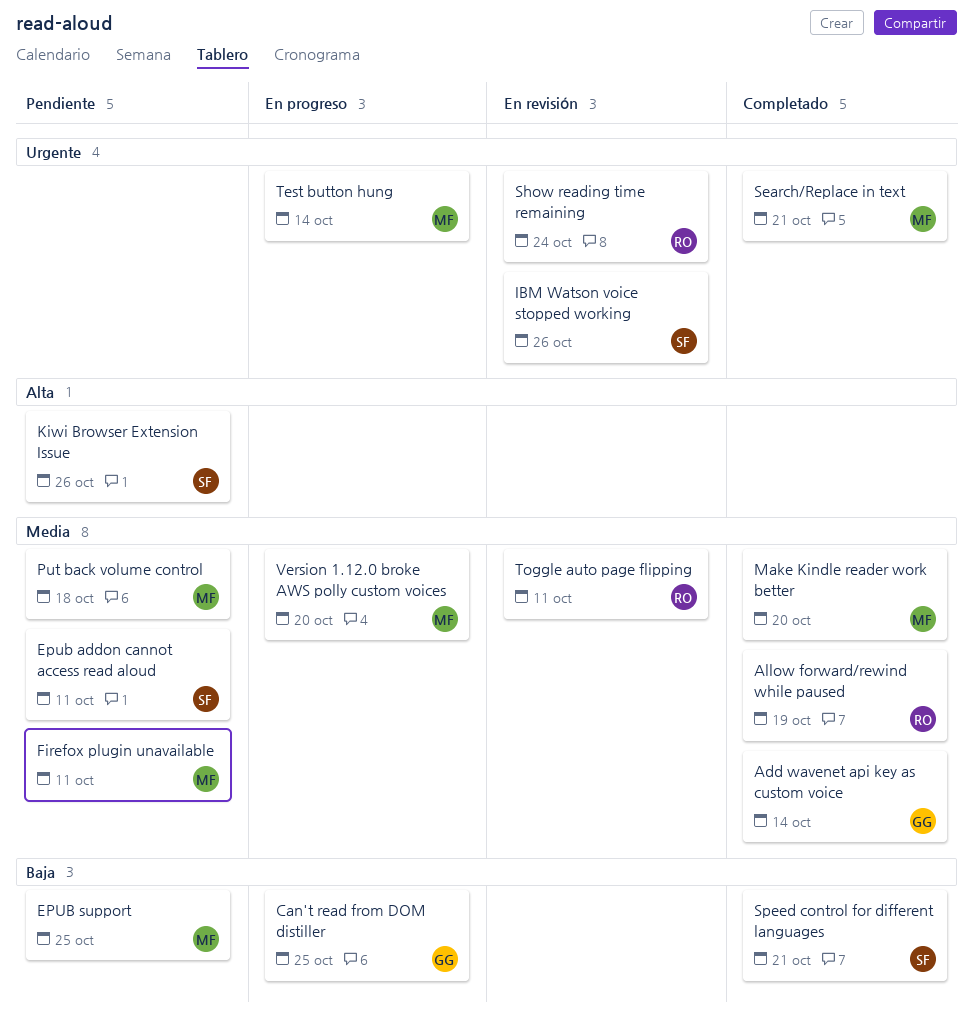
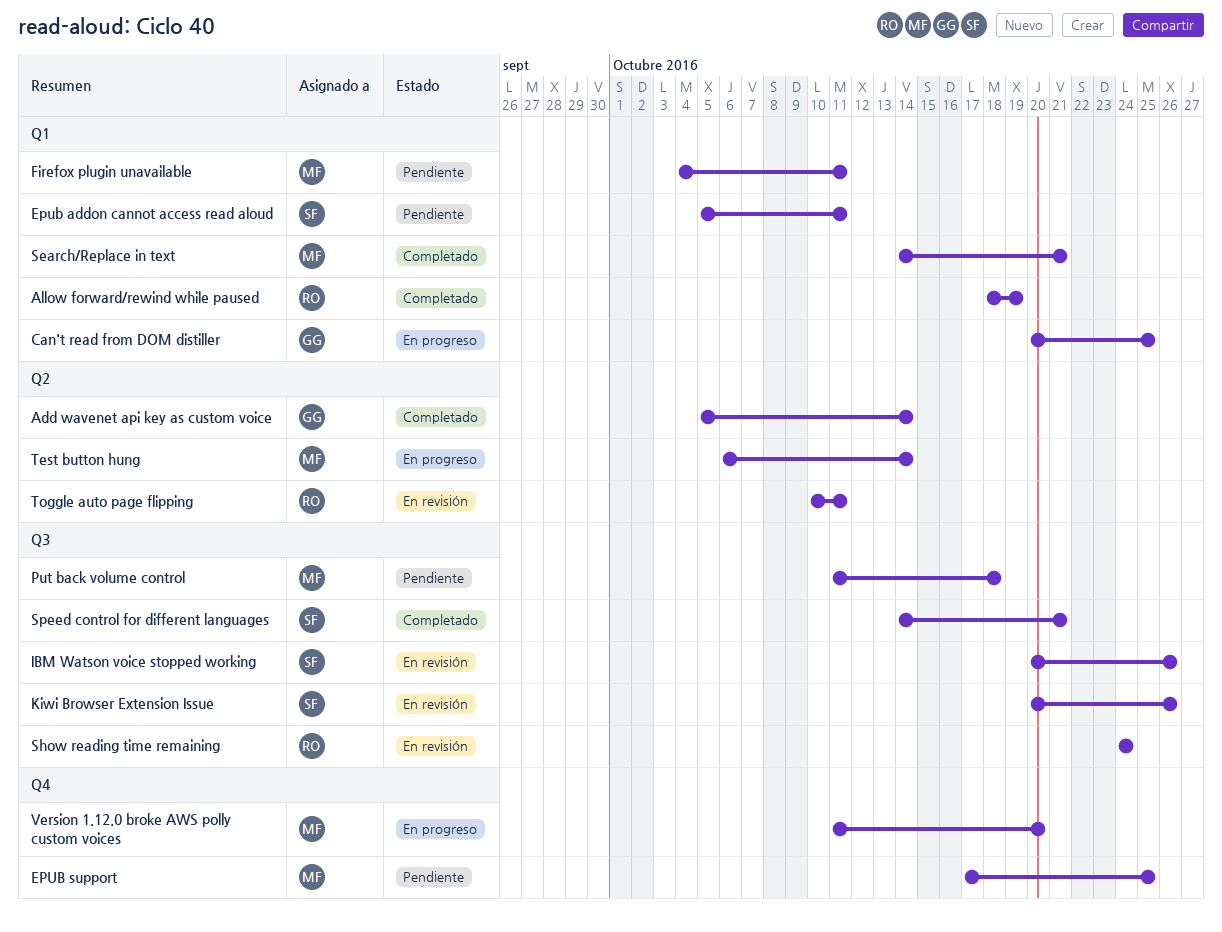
Kiwi Browser Extension Issue, status: Pendiente -> En revisión
Make Kindle reader work better: present -> none

